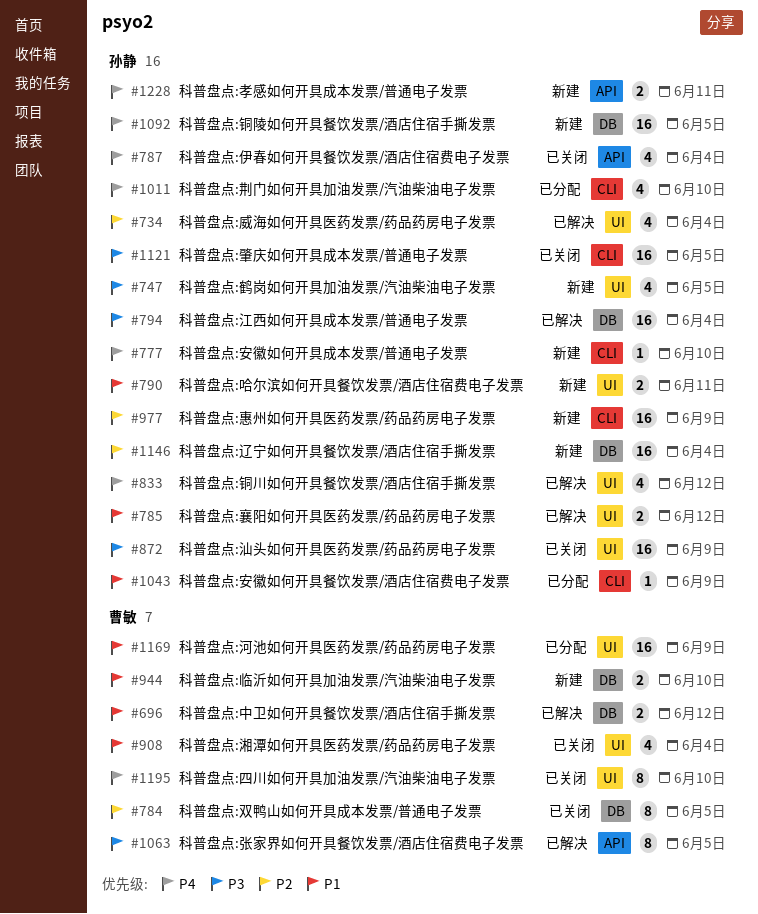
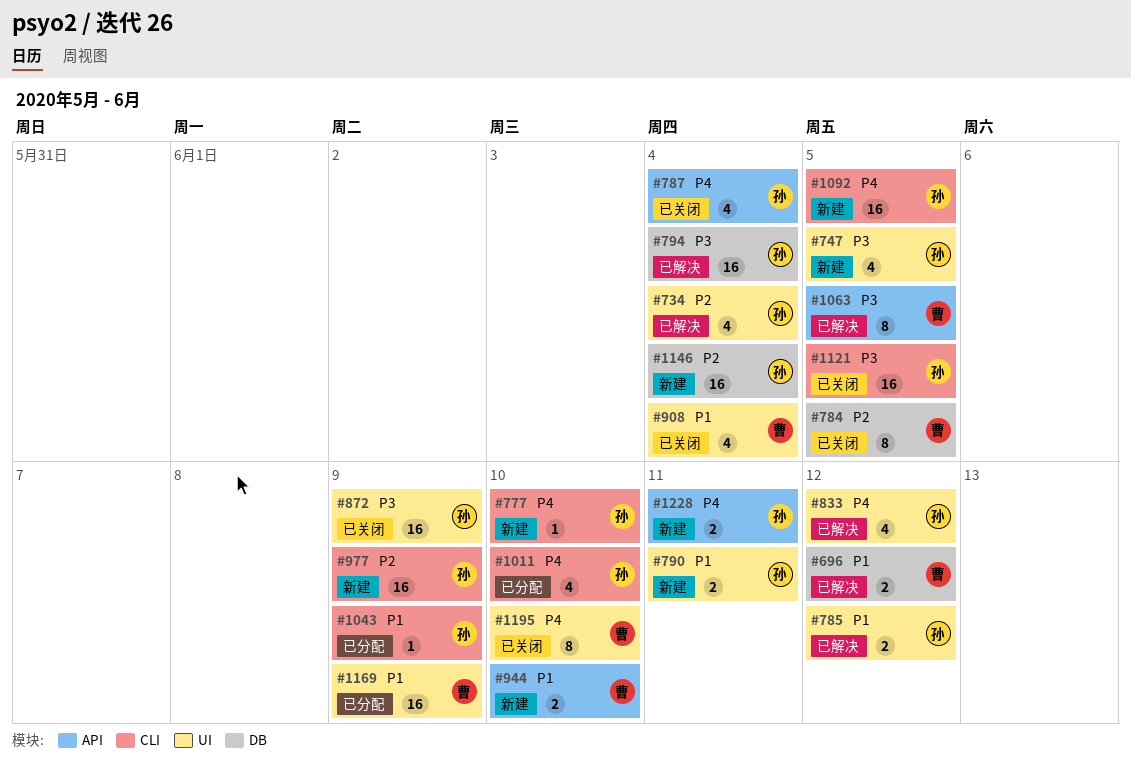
#944, label: DB -> API
#1092, label: DB -> CLI

